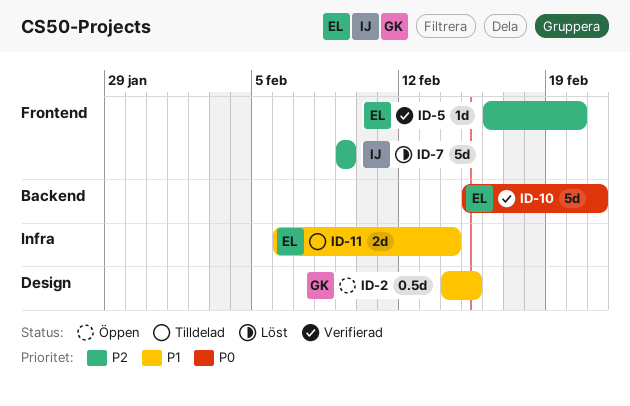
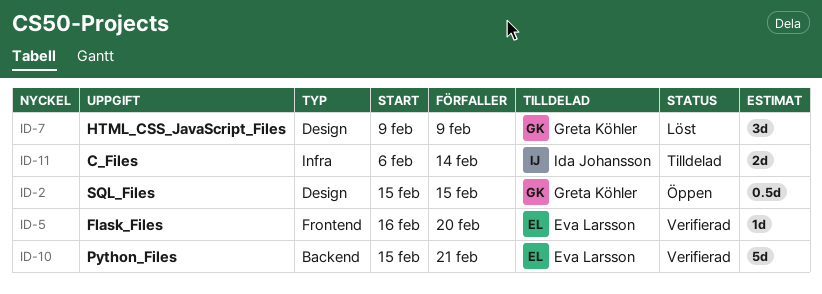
ID-2, start: Feb 14 -> Feb 15
ID-7, owner: Ida Johansson -> Greta Köhler
ID-7, label: Frontend -> Design
ID-7, estimate: 5d -> 3d
ID-11, owner: Eva Larsson -> Ida Johansson

